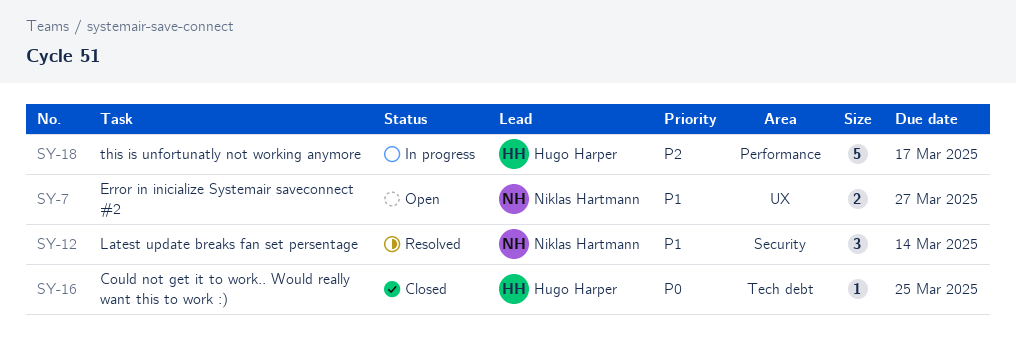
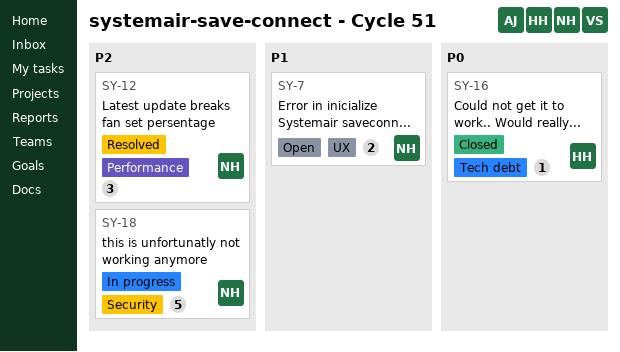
SY-12, priority: P1 -> P2
SY-12, label: Security -> Performance
SY-18, owner: Hugo Harper -> Niklas Hartmann
SY-18, label: Performance -> Security

